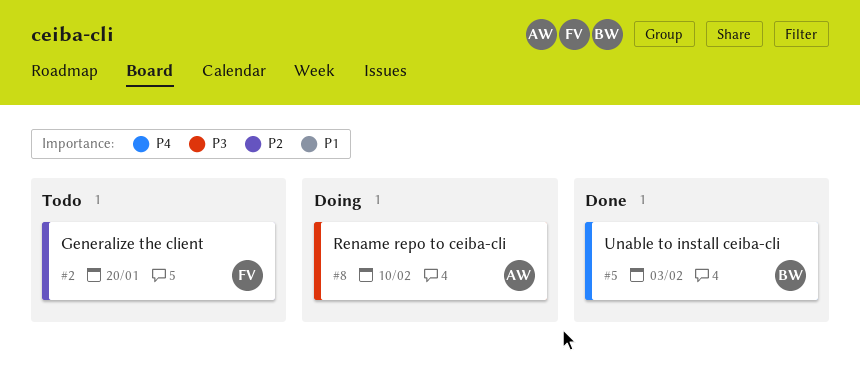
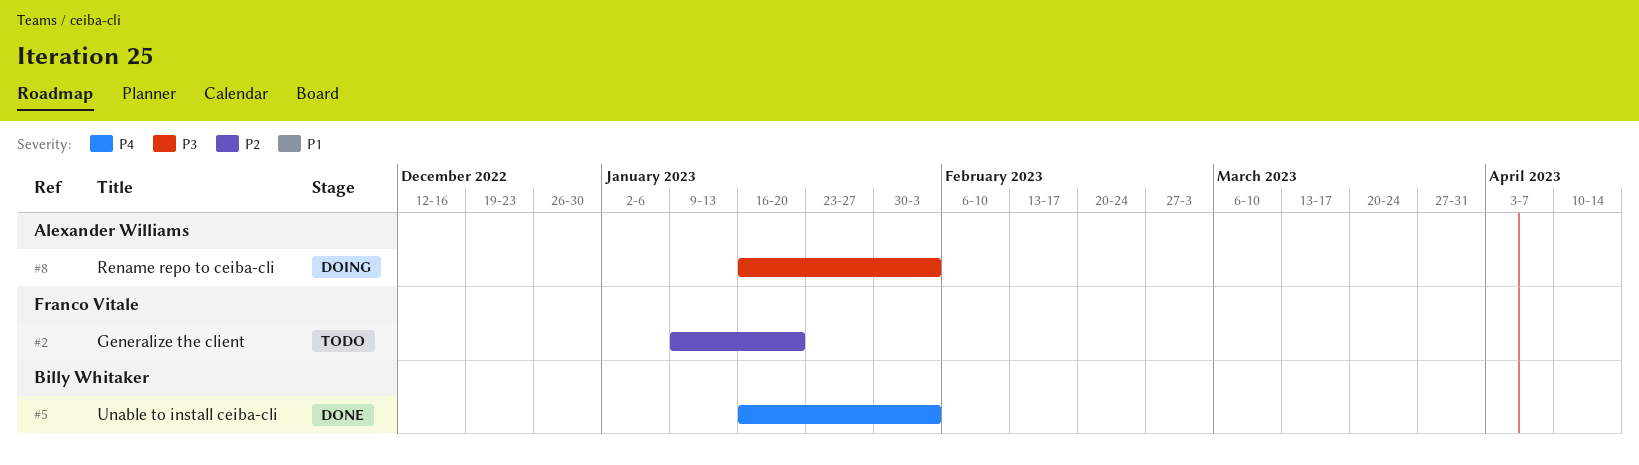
#8, due: Feb 10 -> Feb 3

